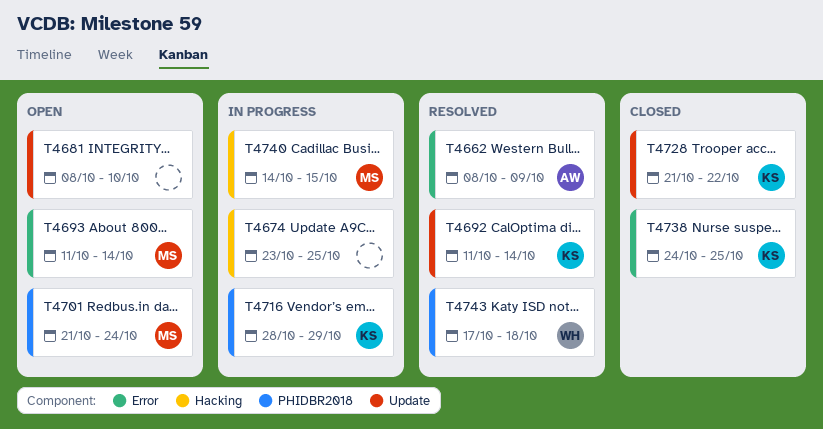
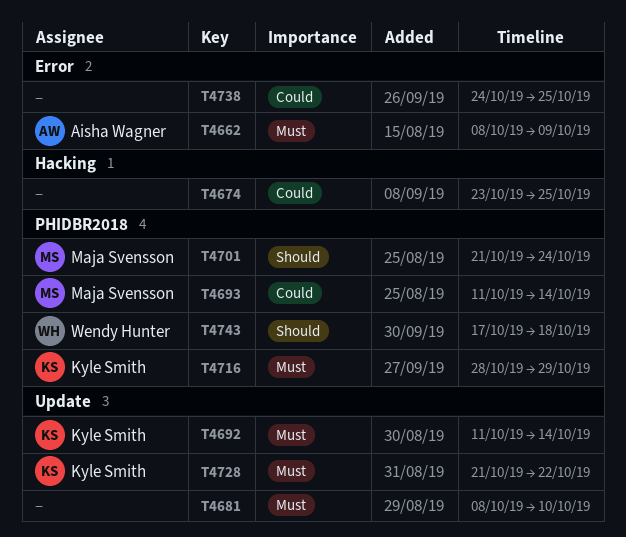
T4693, label: Error -> PHIDBR2018
T4738, owner: Kyle Smith -> none
T4740: present -> none

